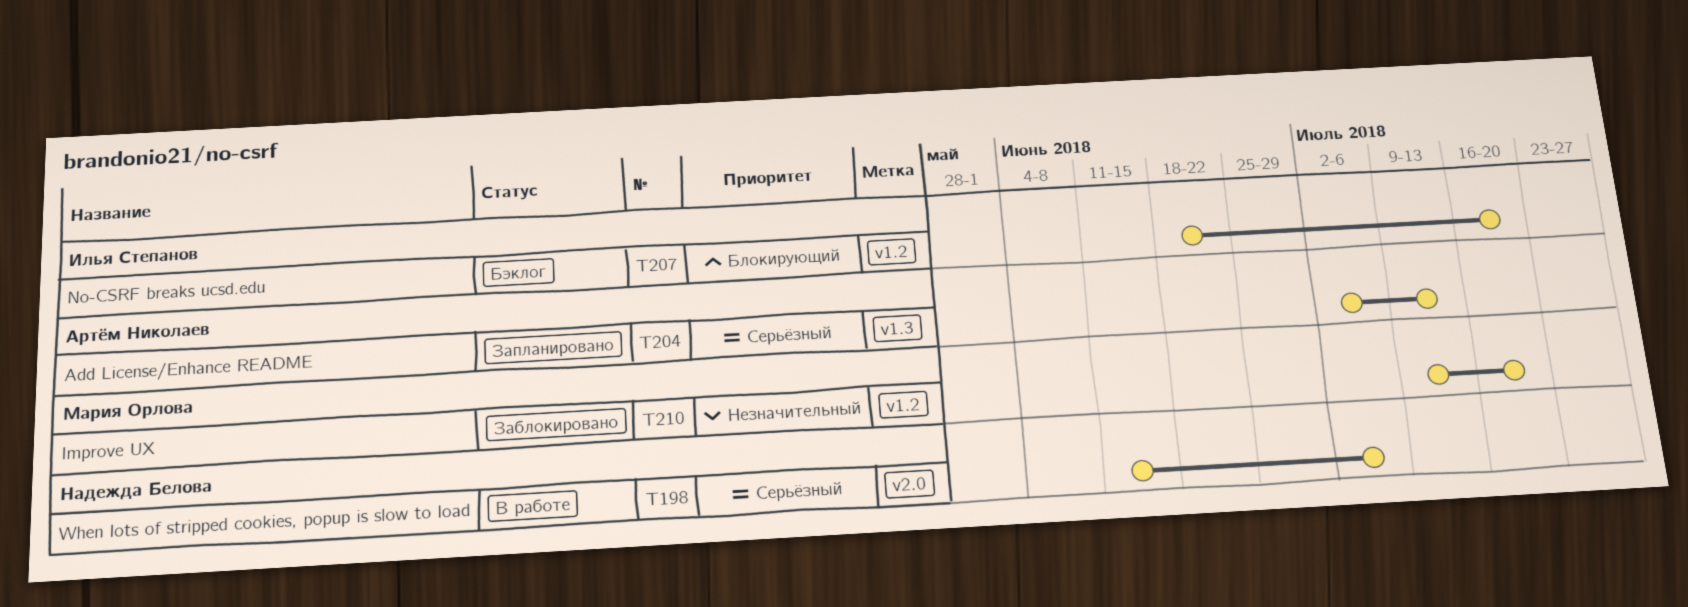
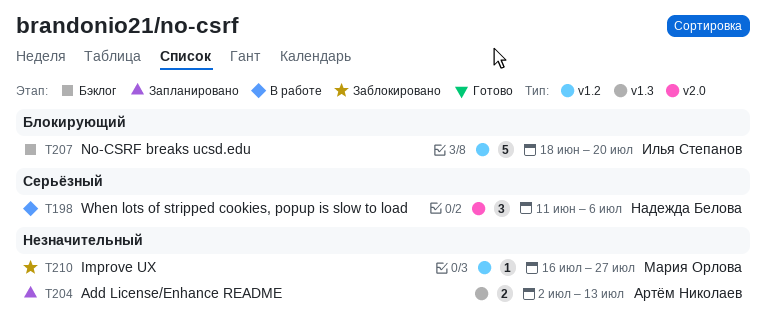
T204, priority: Серьёзный -> Незначительный
T210, start: Jul 9 -> Jul 16
T210, due: Jul 20 -> Jul 27

